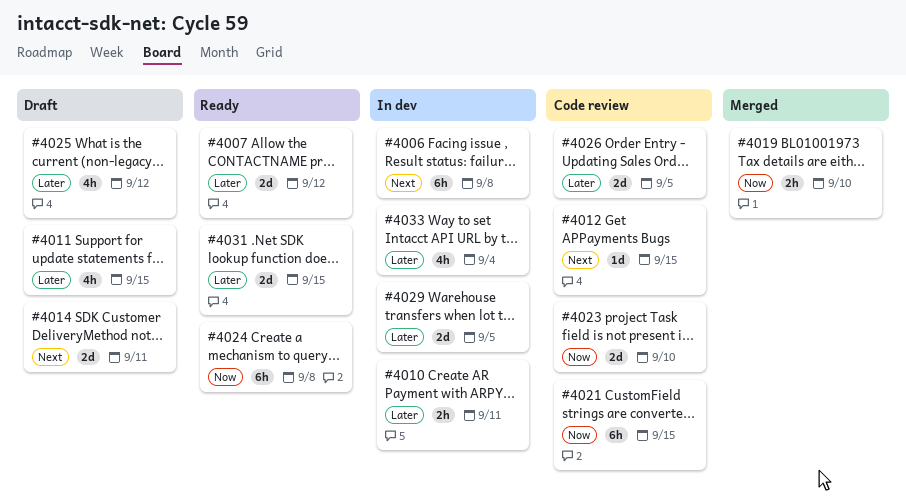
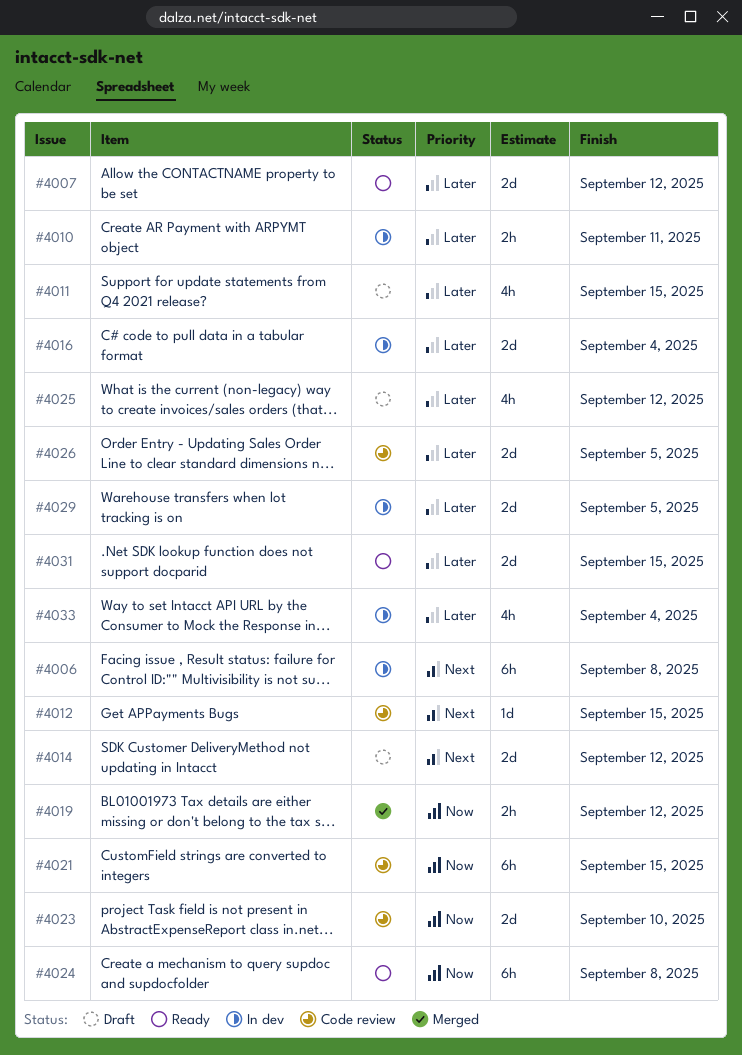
#4014, due: Sep 11 -> Sep 12
#4016: none -> present
#4019, due: Sep 10 -> Sep 12

